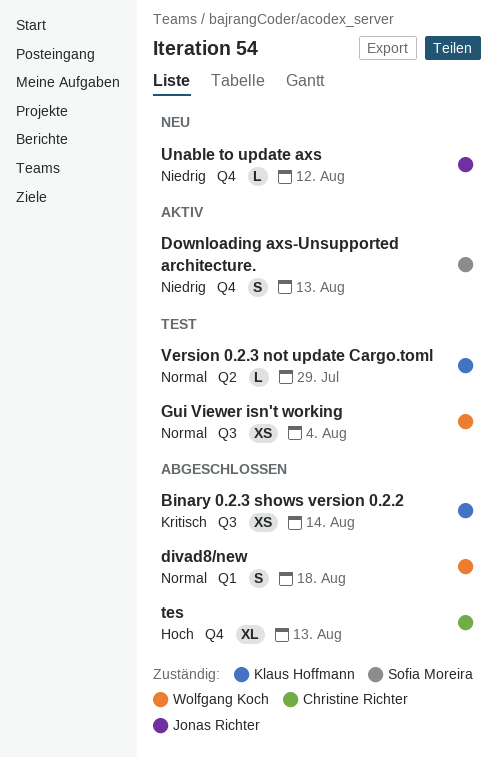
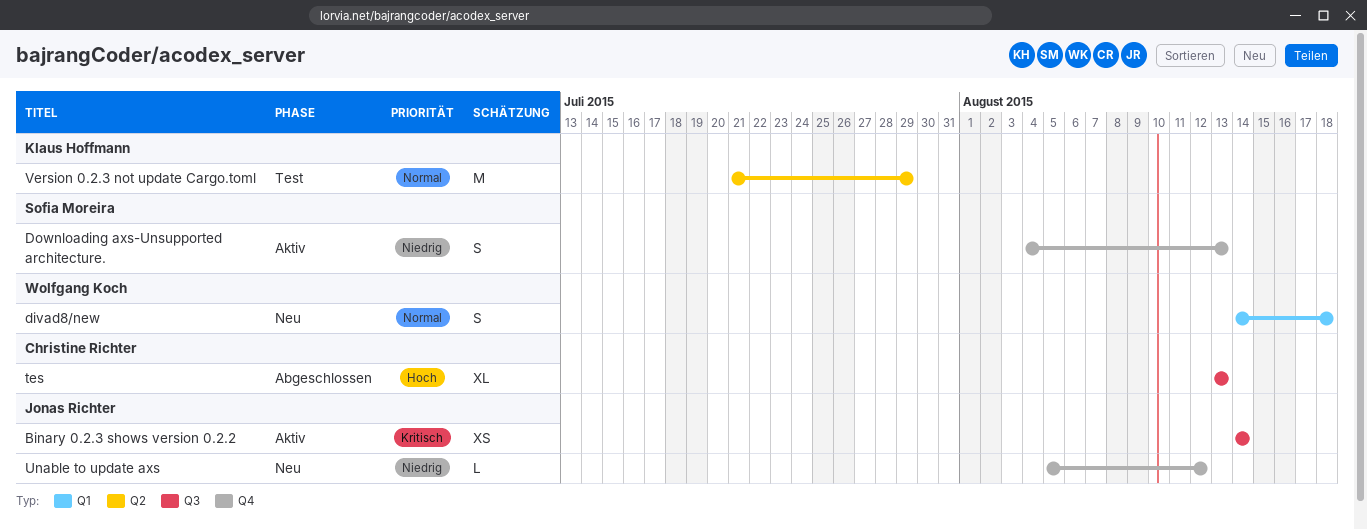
Binary 0.2.3 shows version 0.2.2, status: Abgeschlossen -> Aktiv
Binary 0.2.3 shows version 0.2.2, owner: Klaus Hoffmann -> Jonas Richter
divad8/new, status: Abgeschlossen -> Neu
Gui Viewer isn't working: present -> none
tes, label: Q4 -> Q3
Version 0.2.3 not update Cargo.toml, estimate: L -> M

